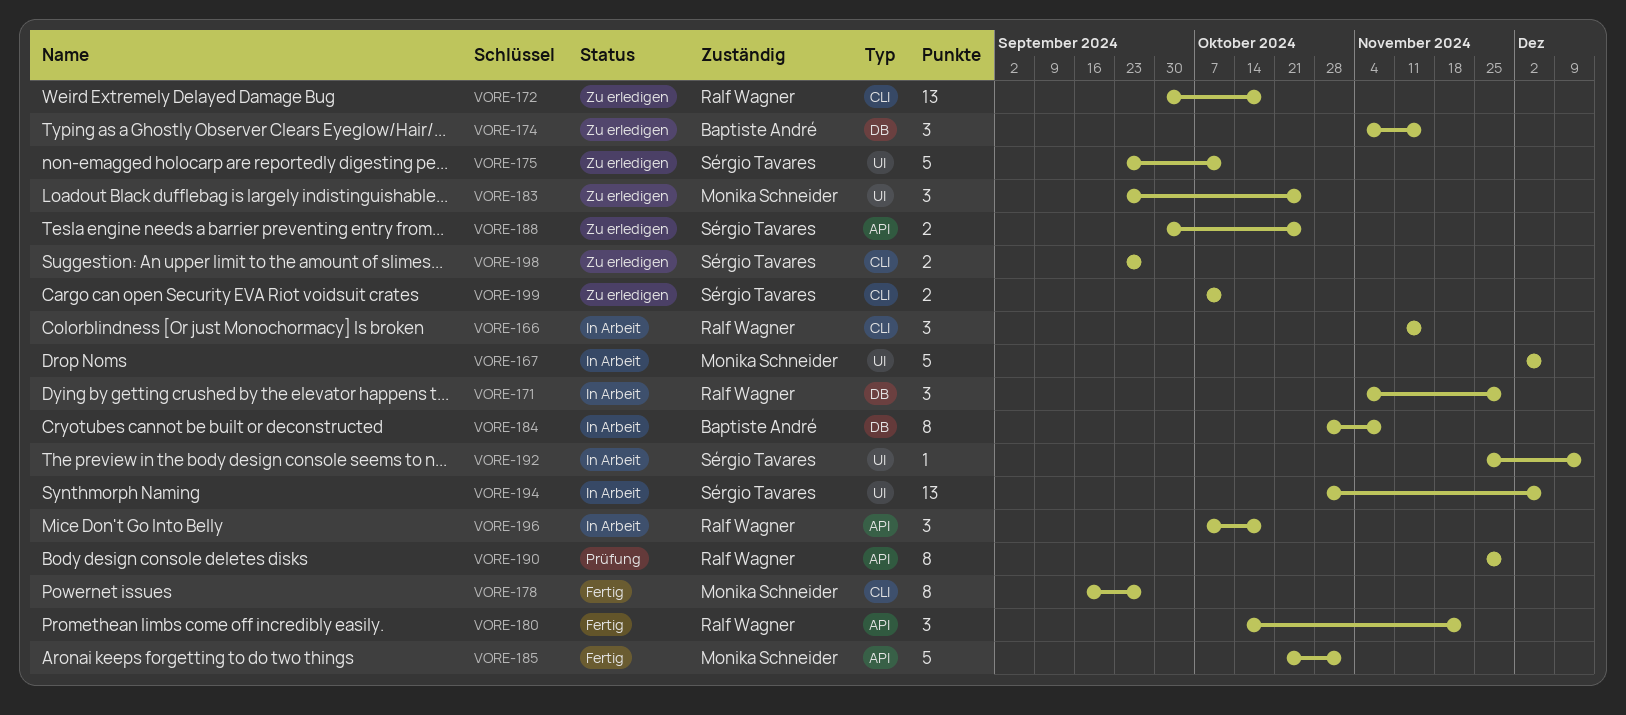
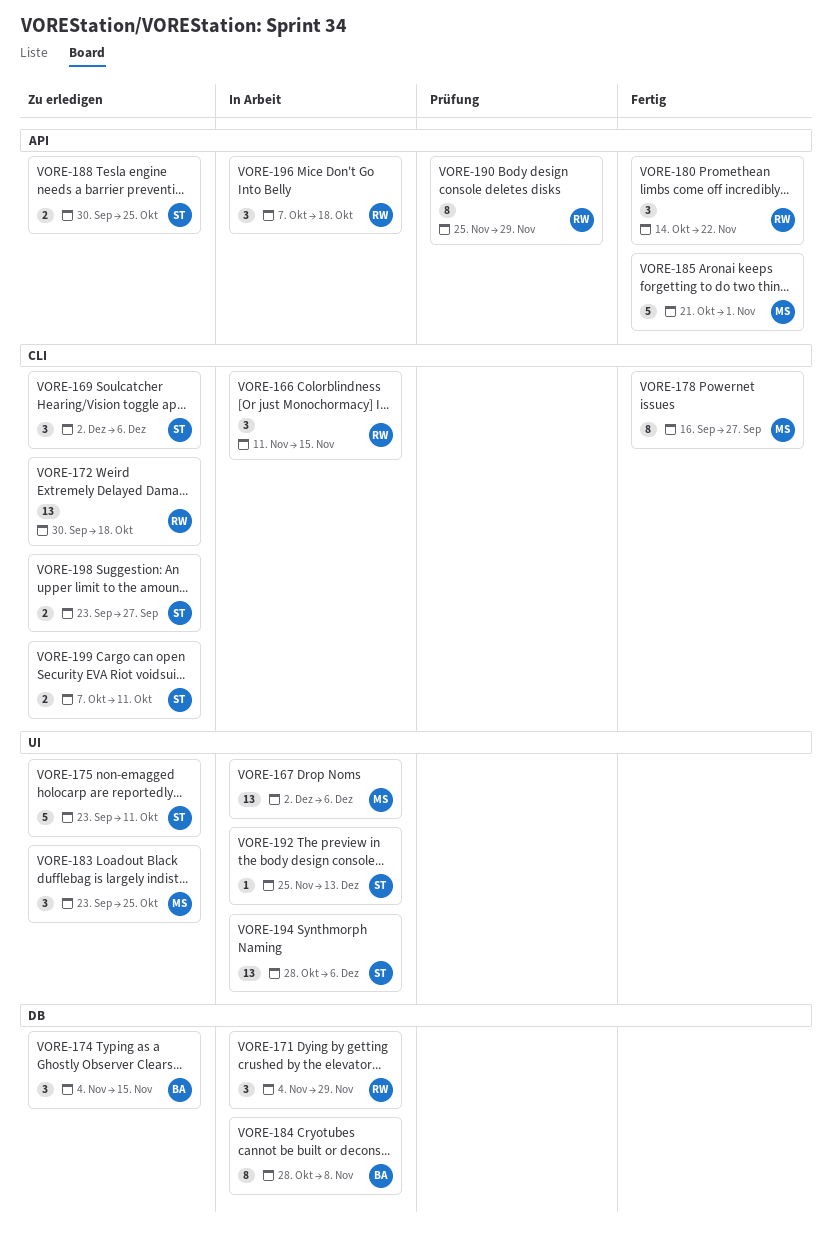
VORE-167, estimate: 5 -> 13
VORE-169: none -> present

